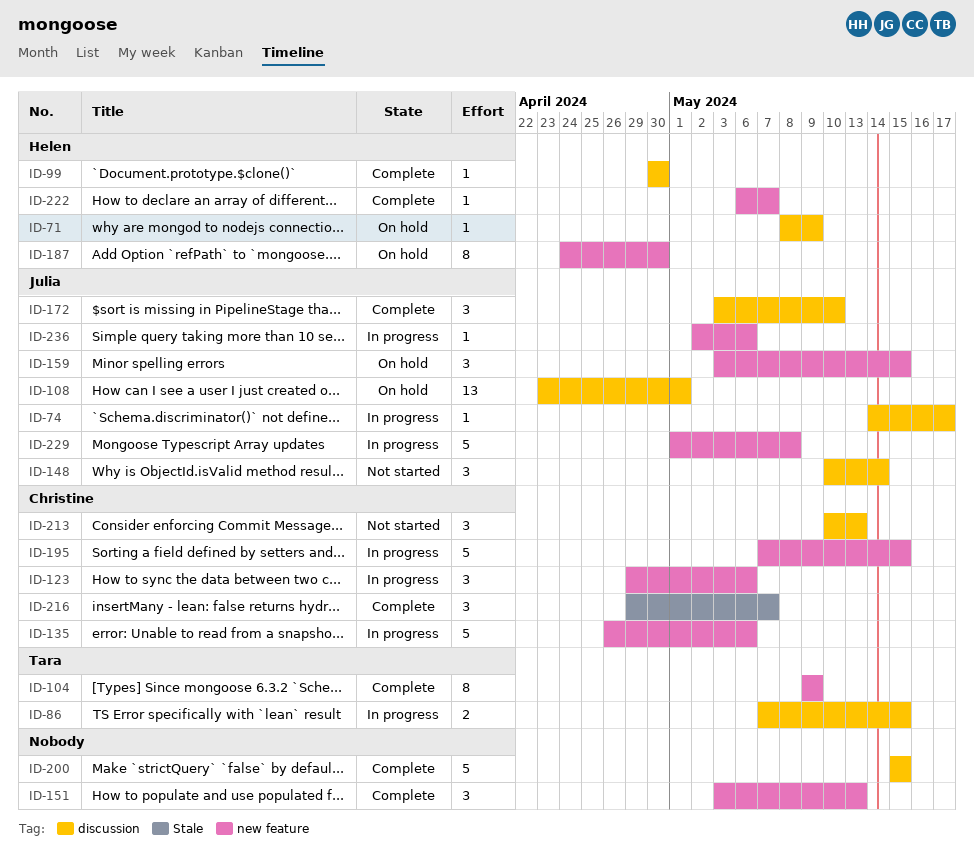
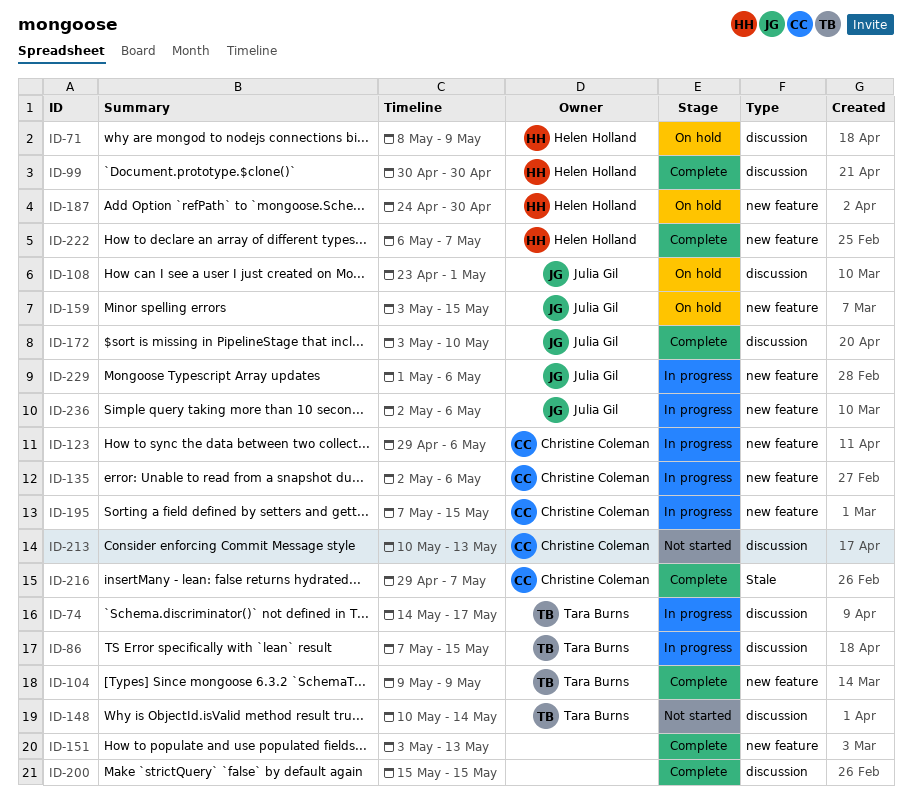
ID-74, owner: Julia Gil -> Tara Burns
ID-135, start: Apr 26 -> May 2
ID-148, owner: Julia Gil -> Tara Burns
ID-229, due: May 8 -> May 6

